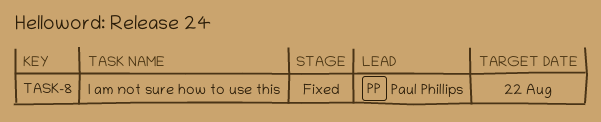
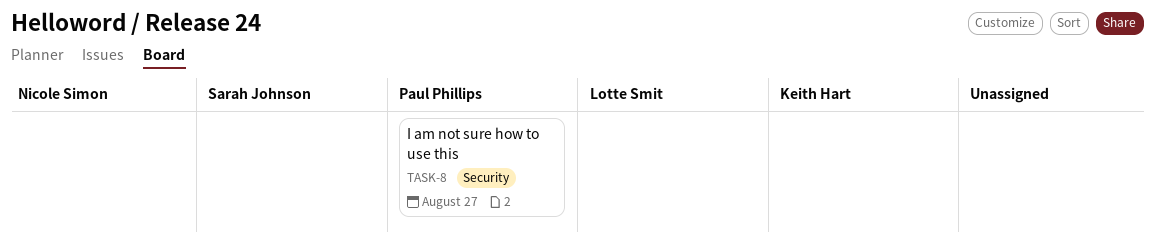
TASK-8, due: Aug 22 -> Aug 27

